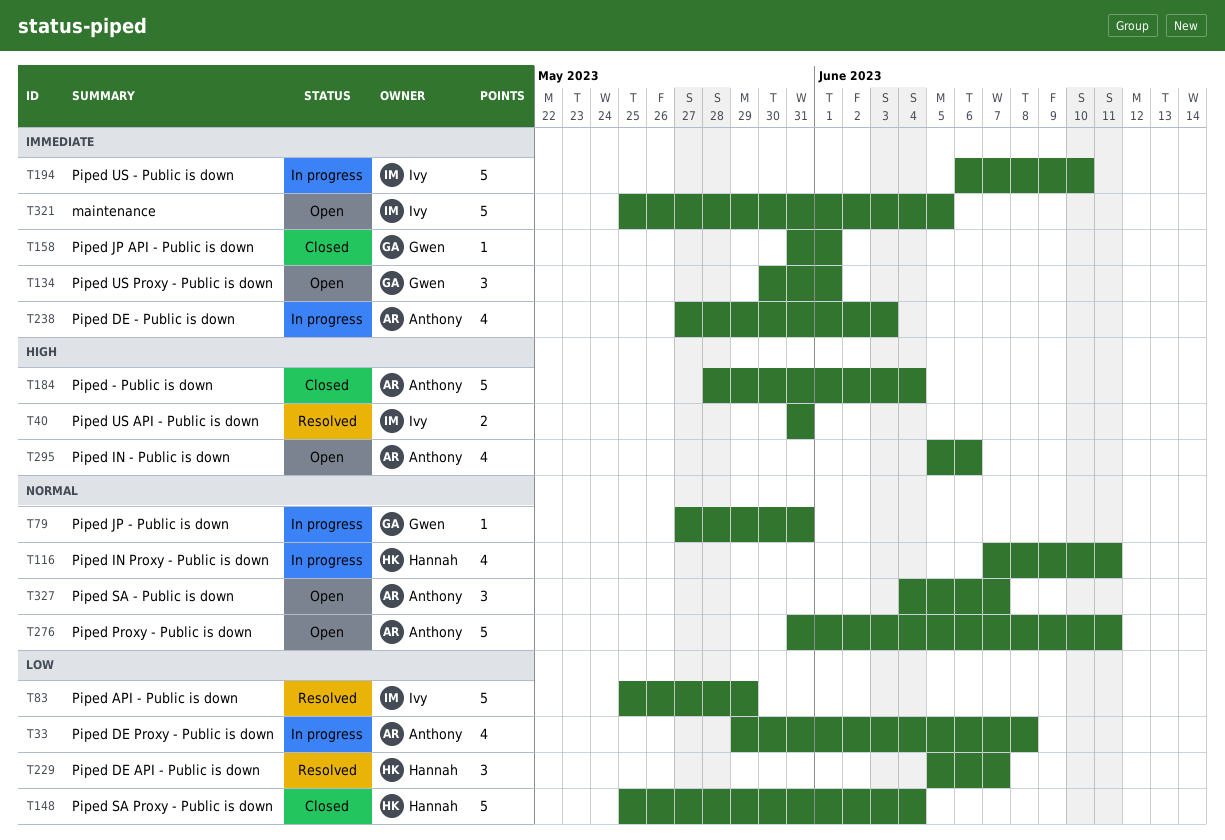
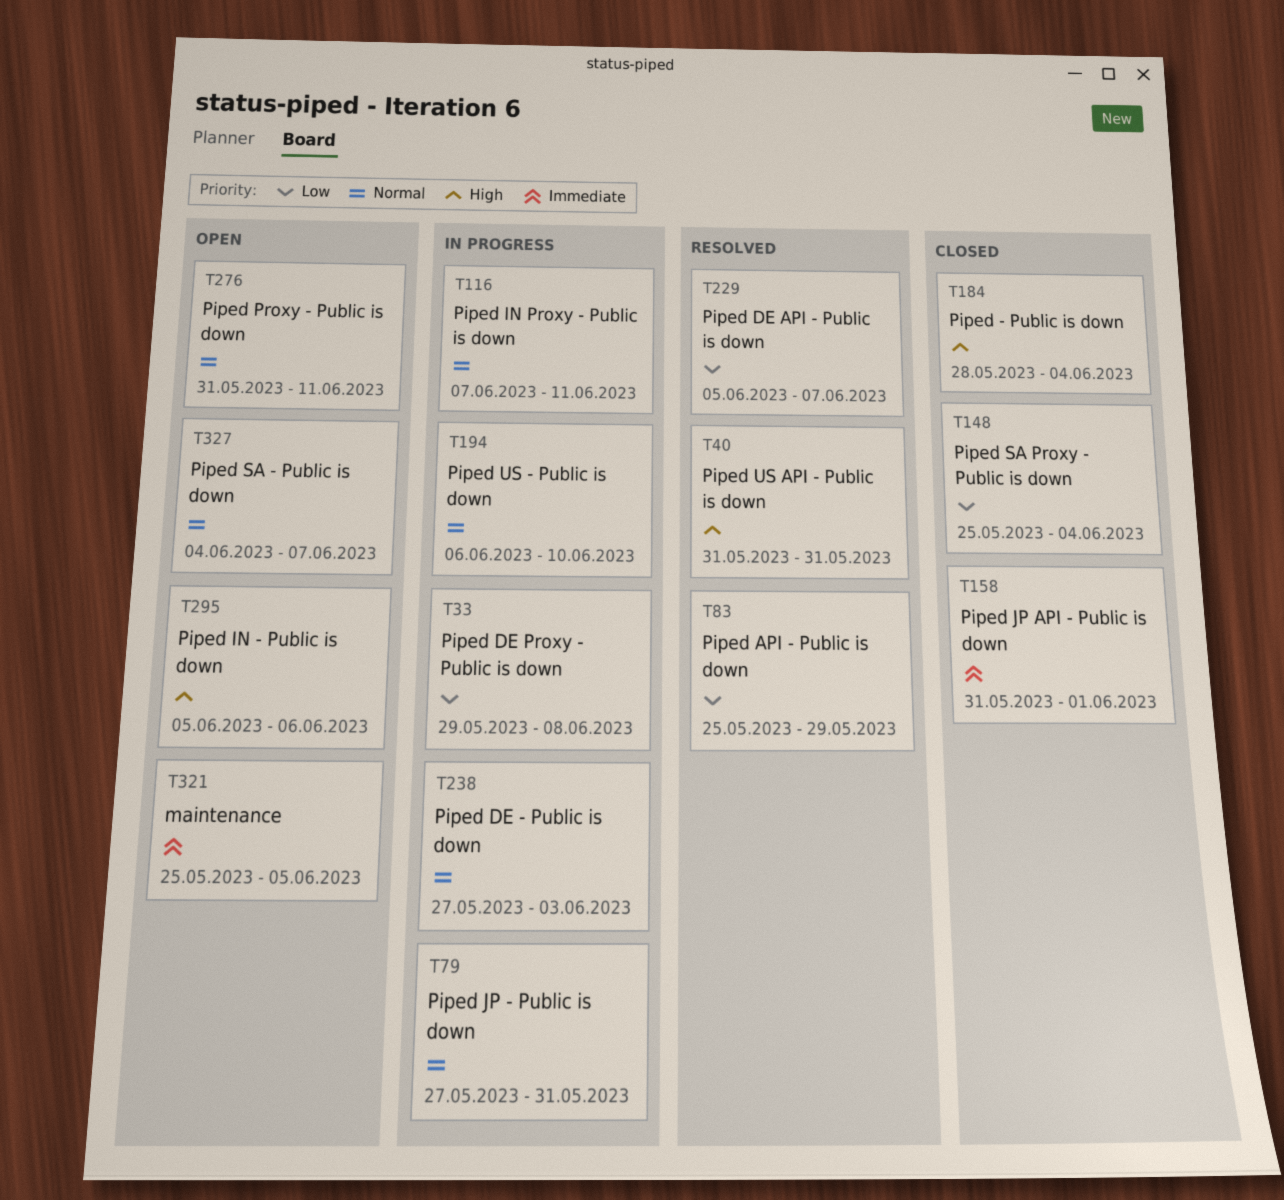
T134: present -> none
T194, priority: Immediate -> Normal
T238, priority: Immediate -> Normal

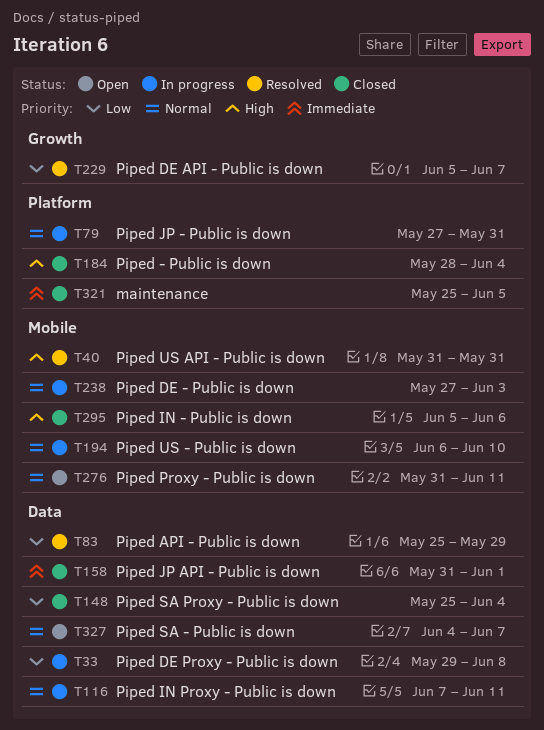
T295, status: Open -> Closed
T321, status: Open -> Closed

